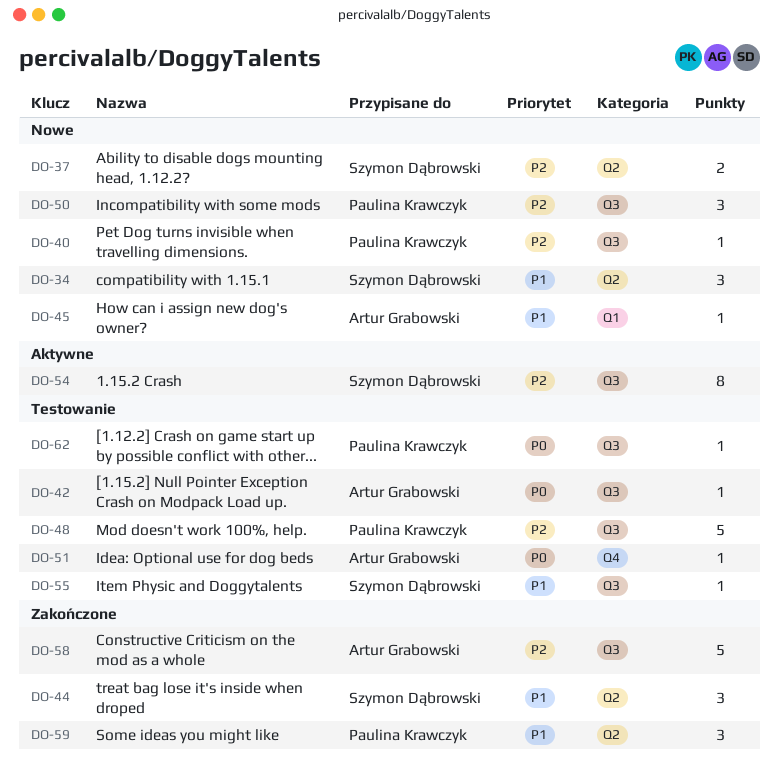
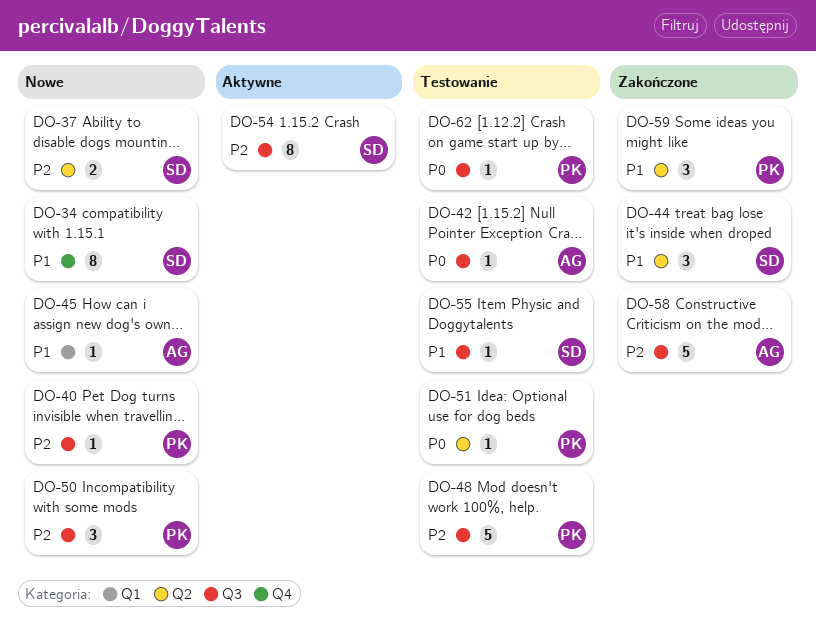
DO-34, label: Q2 -> Q4
DO-34, estimate: 3 -> 8
DO-51, owner: Artur Grabowski -> Paulina Krawczyk
DO-51, label: Q4 -> Q2

